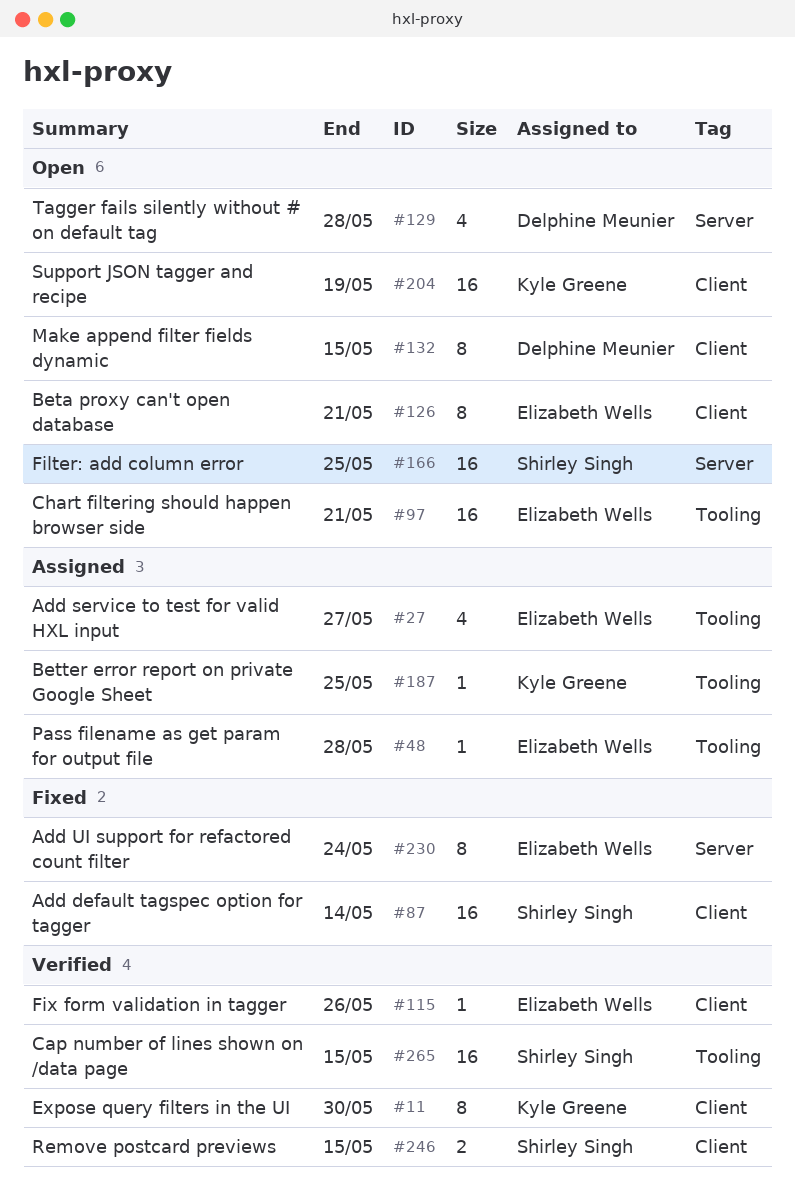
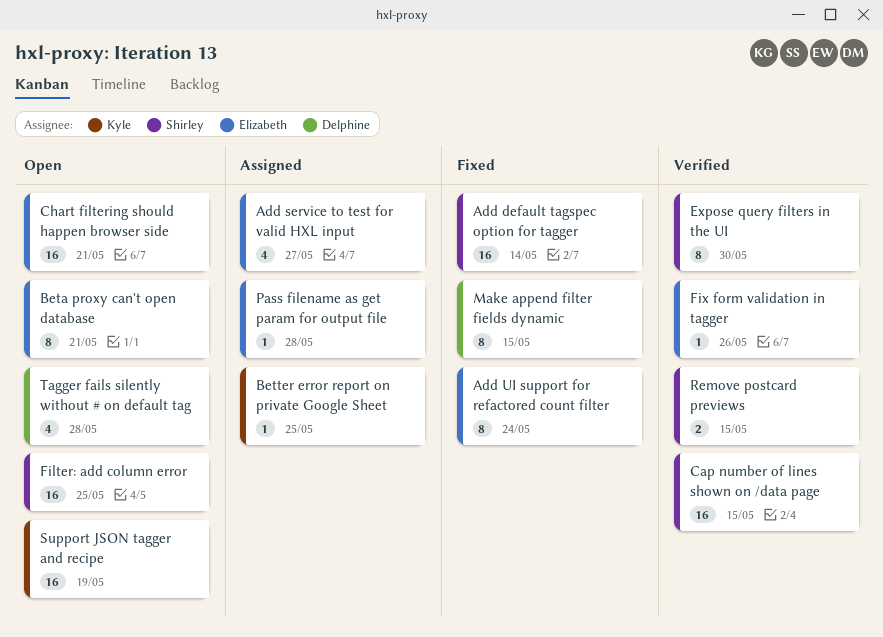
Expose query filters in the UI, owner: Kyle Greene -> Shirley Singh
Make append filter fields dynamic, status: Open -> Fixed

